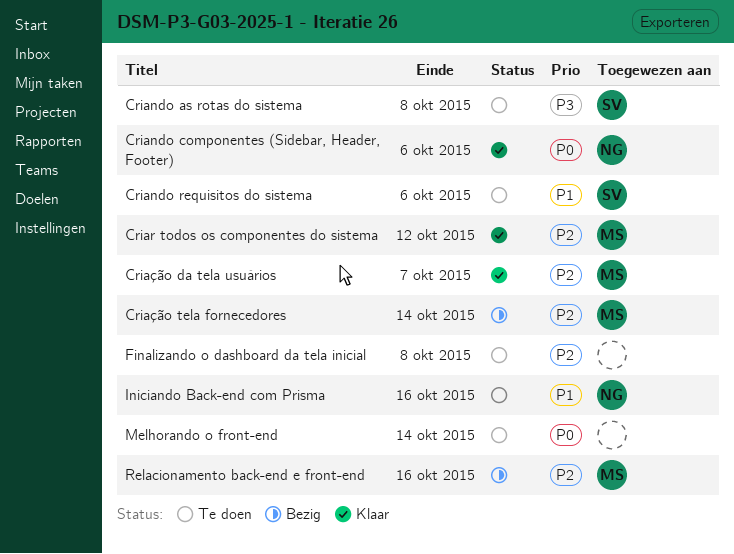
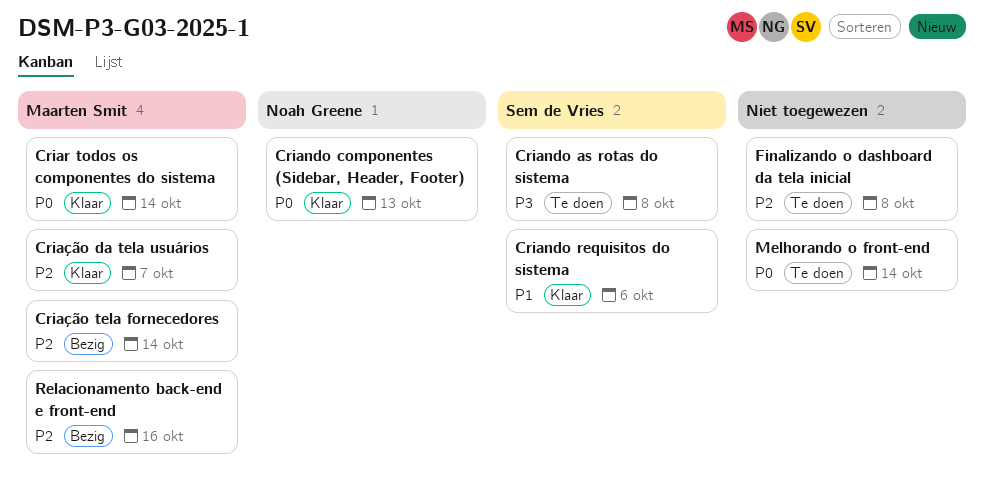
Criando componentes (Sidebar, Header, Footer), due: Oct 6 -> Oct 13
Criando requisitos do sistema, status: Te doen -> Klaar
Criar todos os componentes do sistema, priority: P2 -> P0
Criar todos os componentes do sistema, due: Oct 12 -> Oct 14
Iniciando Back-end com Prisma: present -> none

